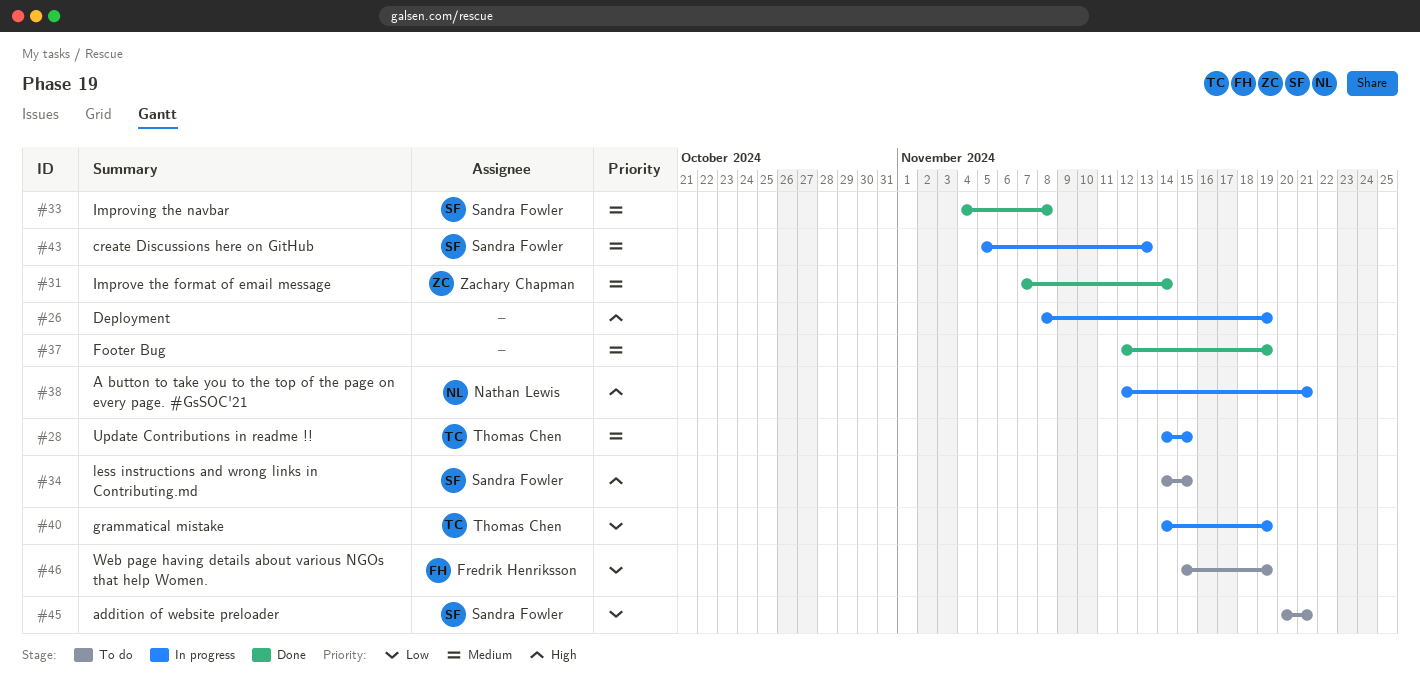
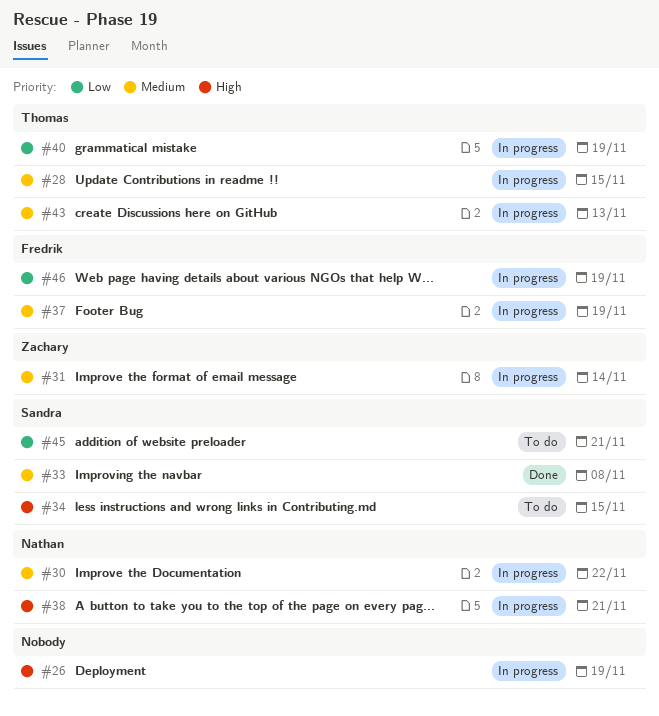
#30: none -> present
#31, status: Done -> In progress
#37, status: Done -> In progress
#37, owner: none -> Fredrik Henriksson
#43, owner: Sandra Fowler -> Thomas Chen
#46, status: To do -> In progress

